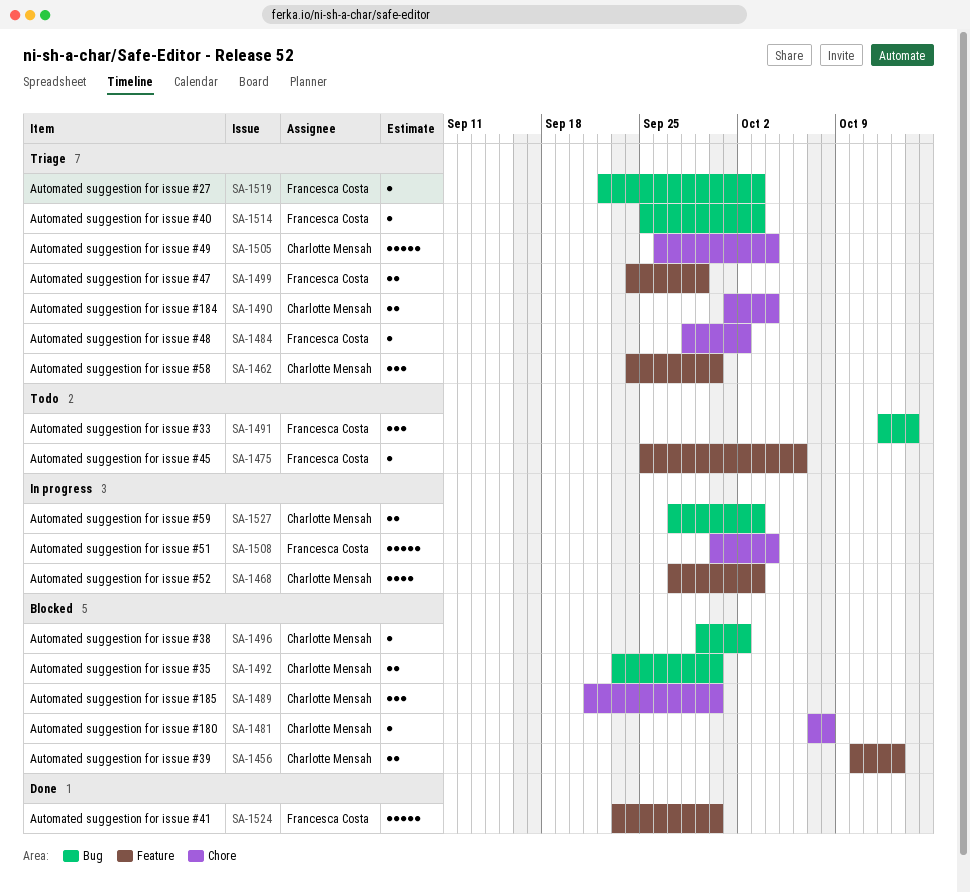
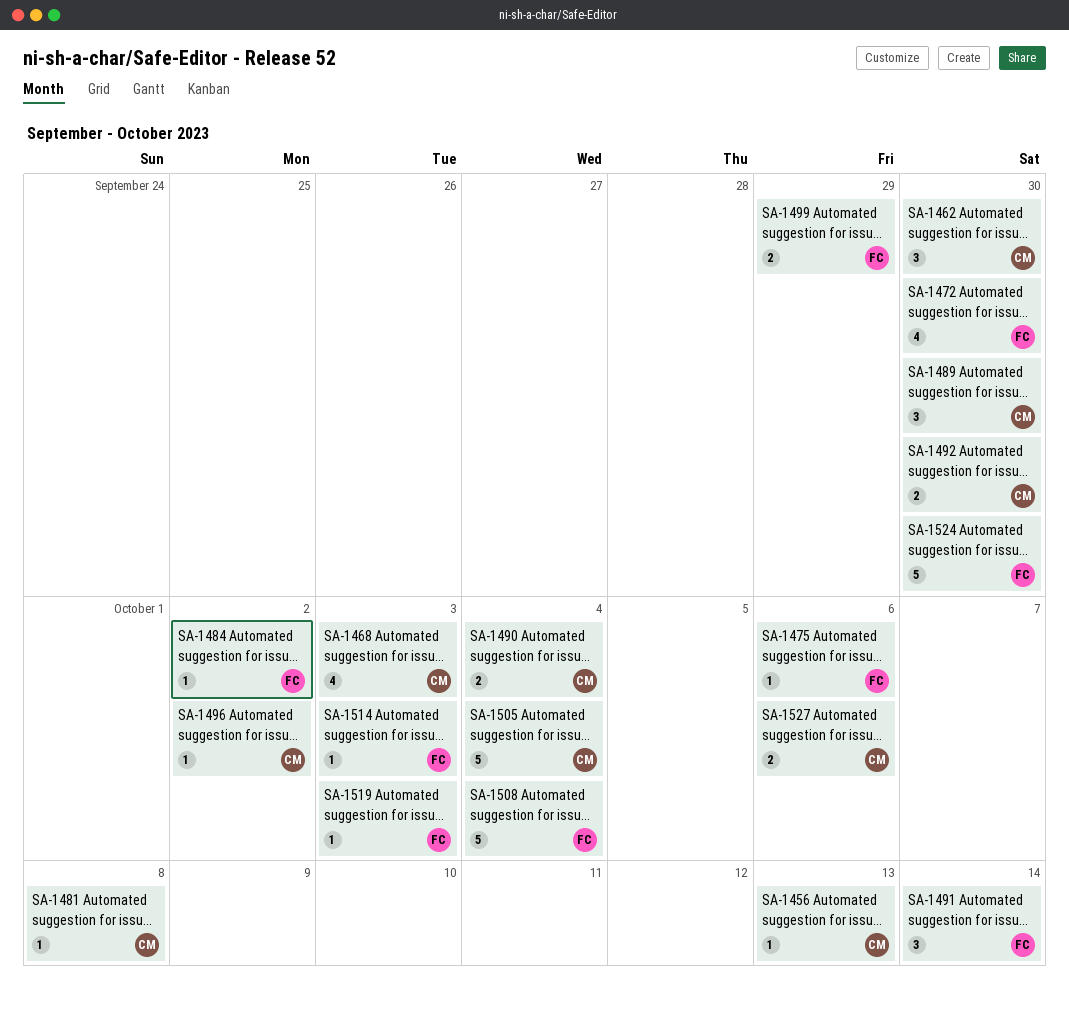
SA-1456, estimate: 2 -> 1
SA-1472: none -> present
SA-1527, due: Oct 3 -> Oct 6

